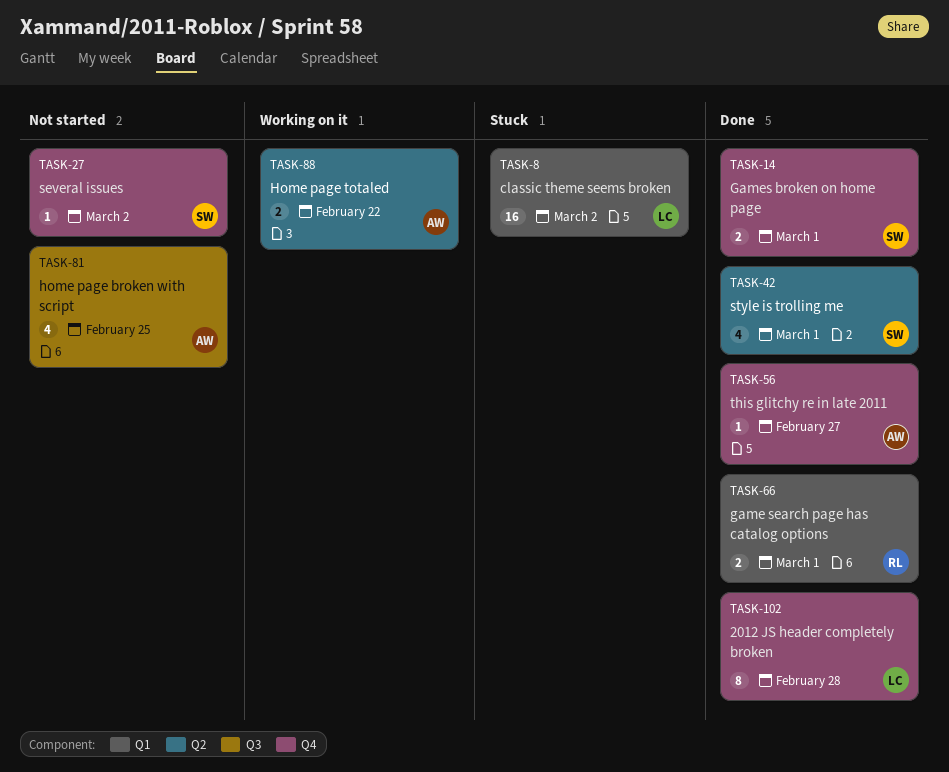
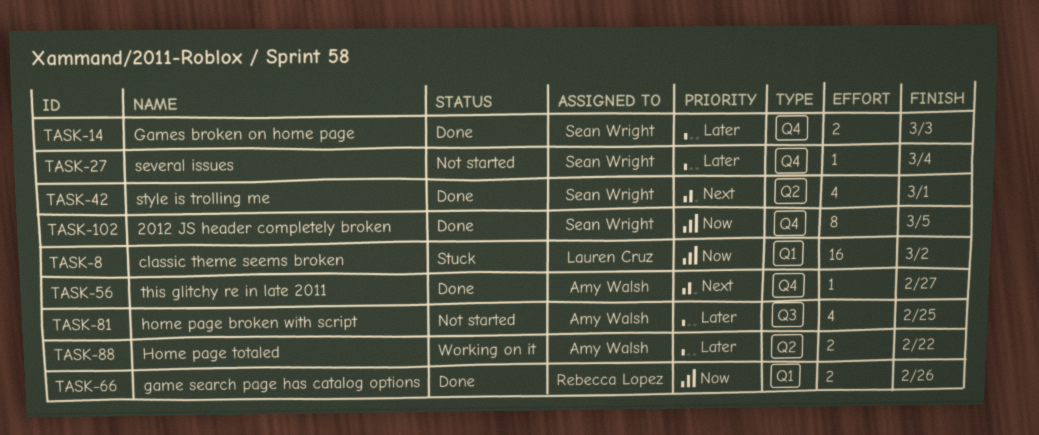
TASK-14, due: Mar 1 -> Mar 3
TASK-27, due: Mar 2 -> Mar 4
TASK-66, due: Mar 1 -> Feb 26
TASK-102, owner: Lauren Cruz -> Sean Wright
TASK-102, due: Feb 28 -> Mar 5

